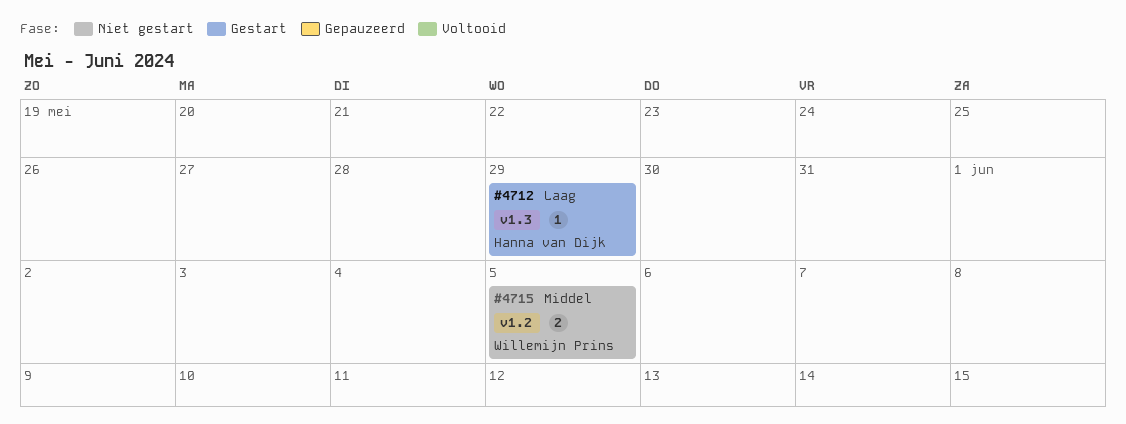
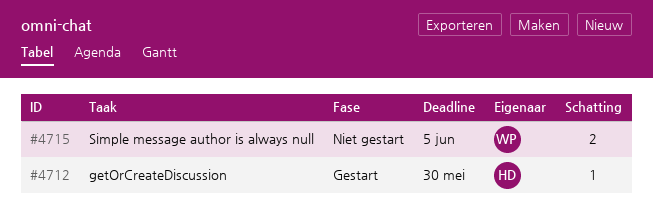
#4712, due: May 29 -> May 30

